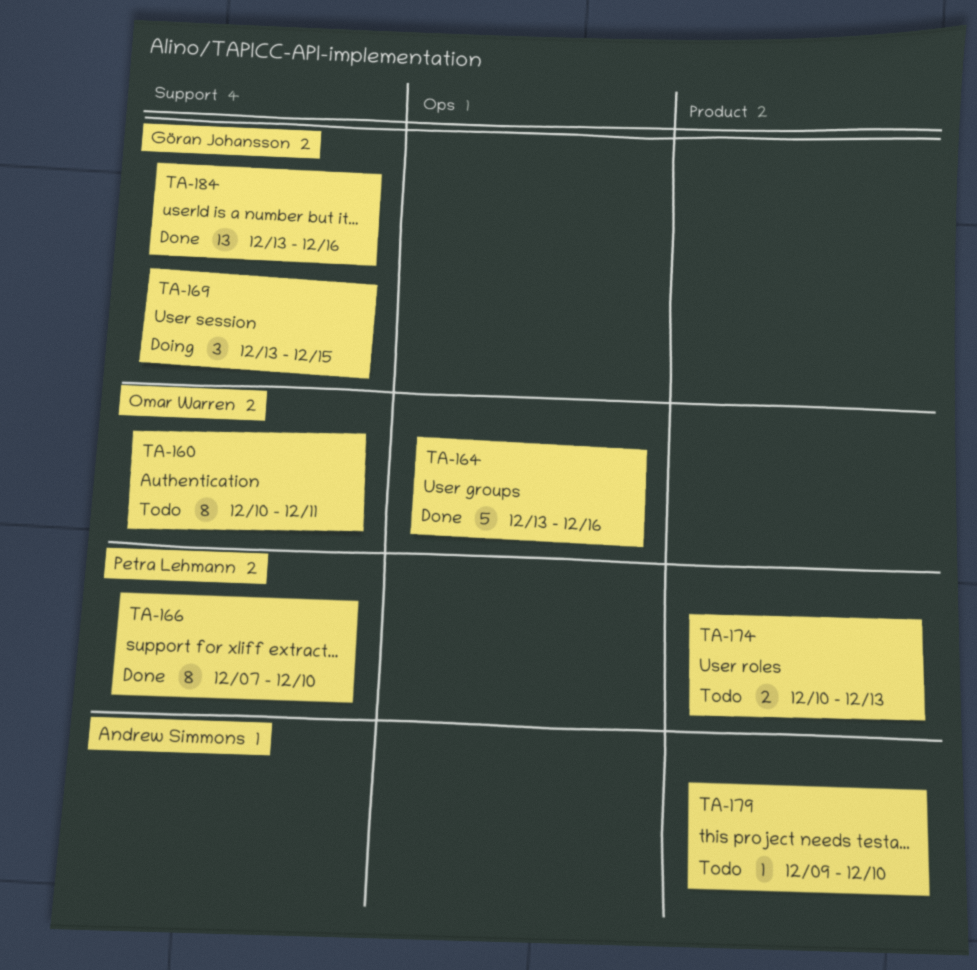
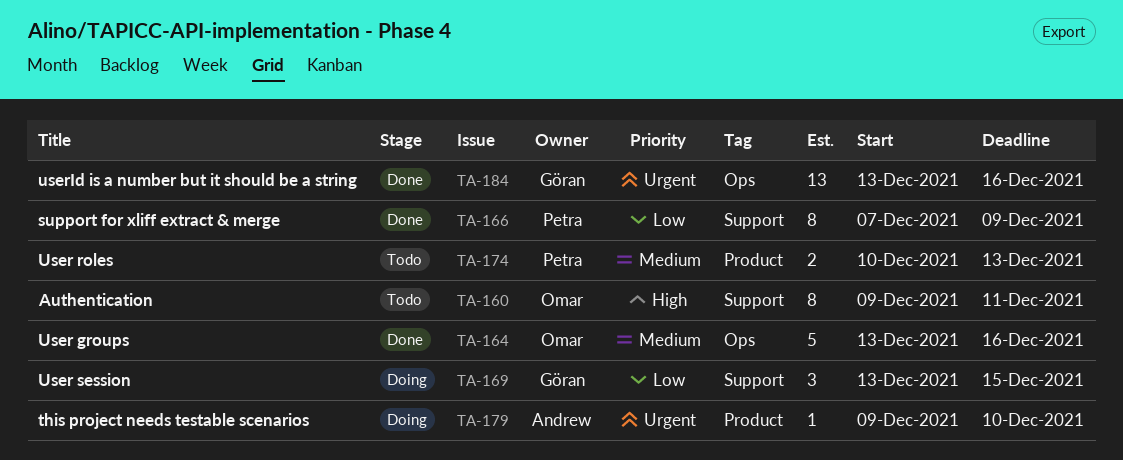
TA-160, start: Dec 10 -> Dec 9
TA-166, due: Dec 10 -> Dec 9
TA-179, status: Todo -> Doing
TA-184, label: Support -> Ops

